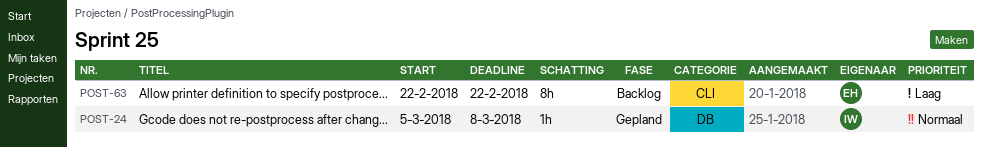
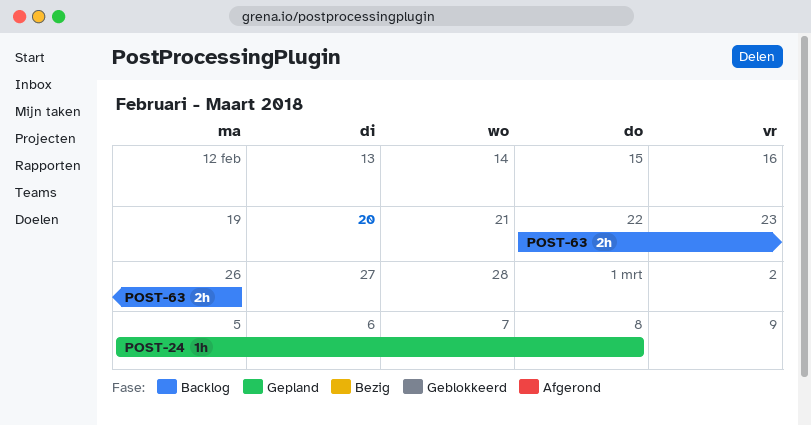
POST-63, estimate: 8h -> 2h
POST-63, due: Feb 22 -> Feb 26

